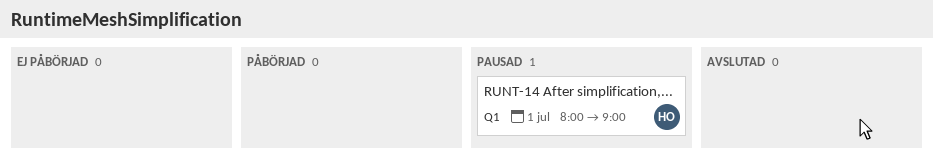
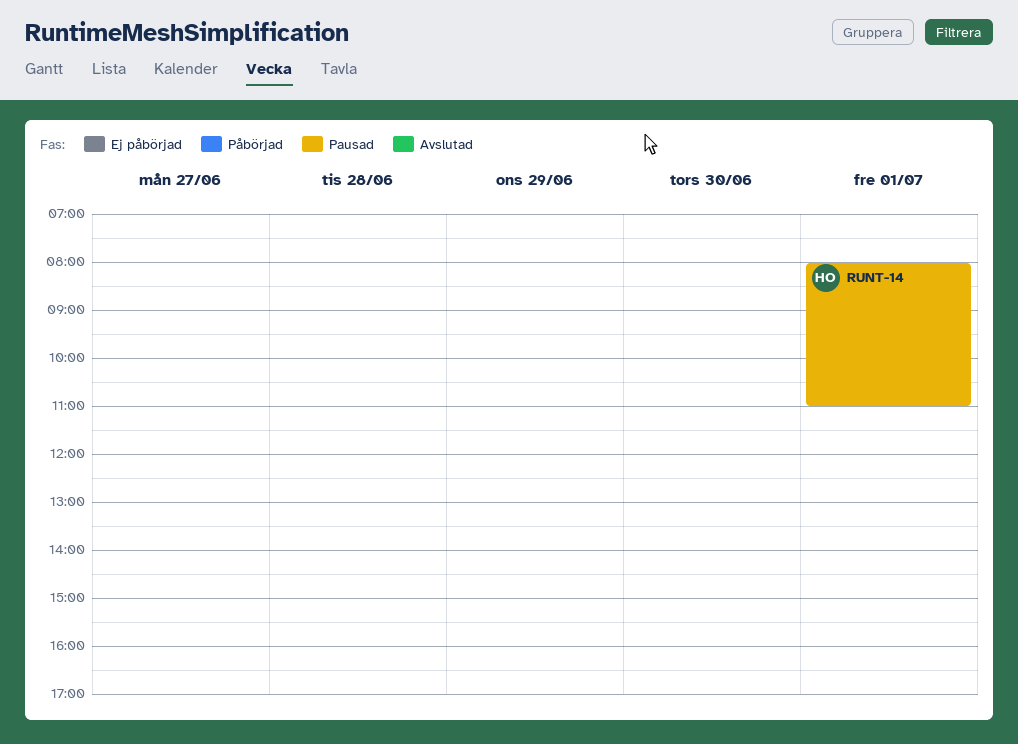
RUNT-14, ends: 09:00 -> 11:00

